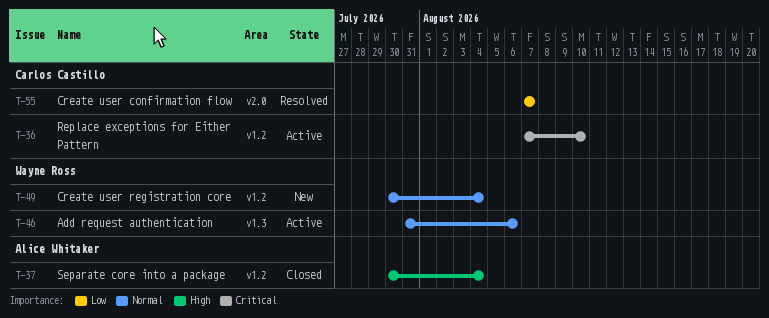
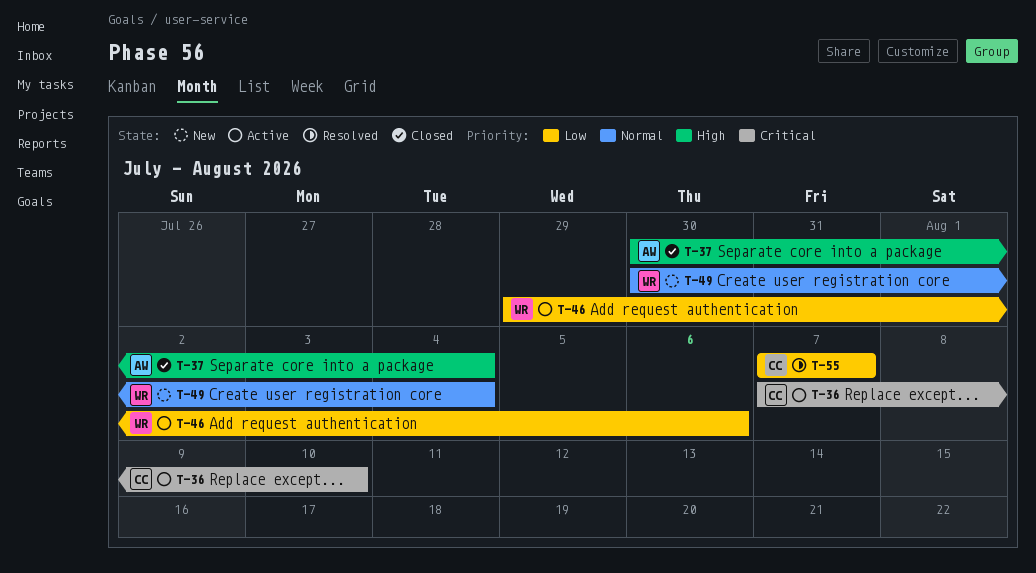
T-46, priority: Normal -> Low
T-46, start: Jul 31 -> Jul 29

